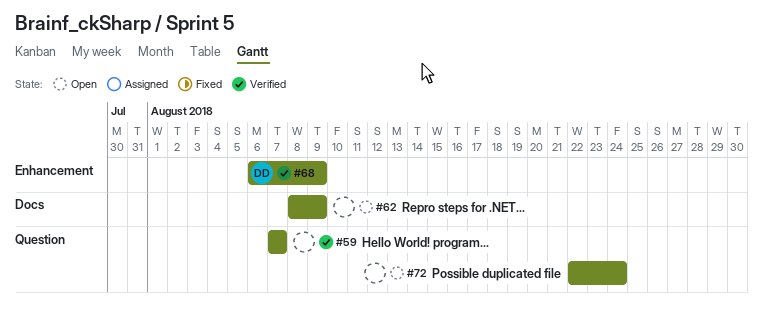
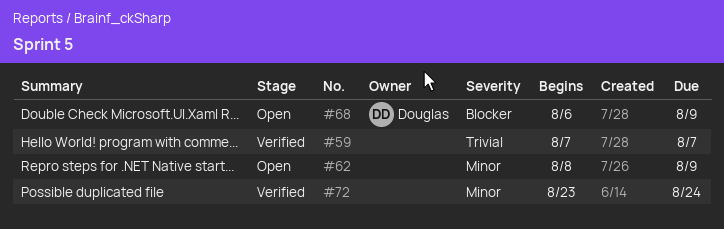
#68, status: Verified -> Open
#72, status: Open -> Verified
#72, start: Aug 22 -> Aug 23

